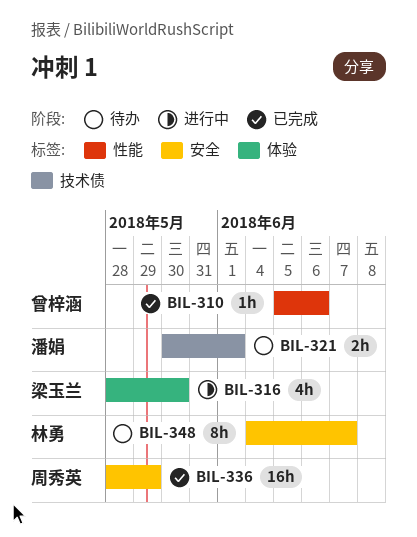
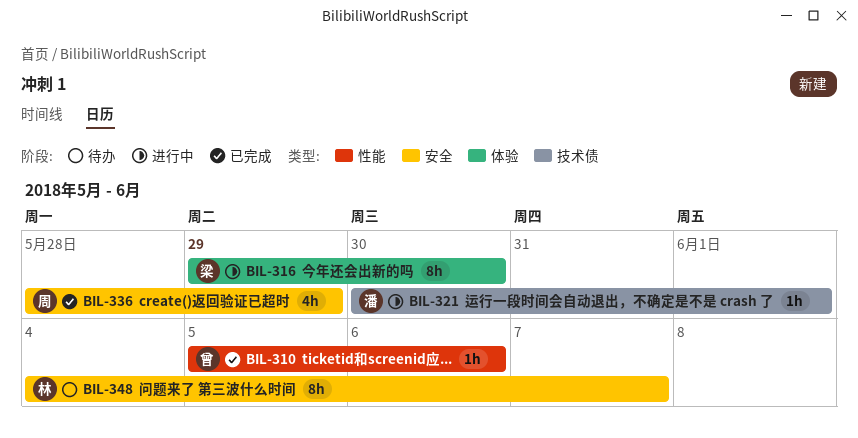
BIL-316, estimate: 4h -> 8h
BIL-316, start: May 28 -> May 29
BIL-321, status: 待办 -> 进行中
BIL-321, estimate: 2h -> 1h
BIL-336, estimate: 16h -> 4h

